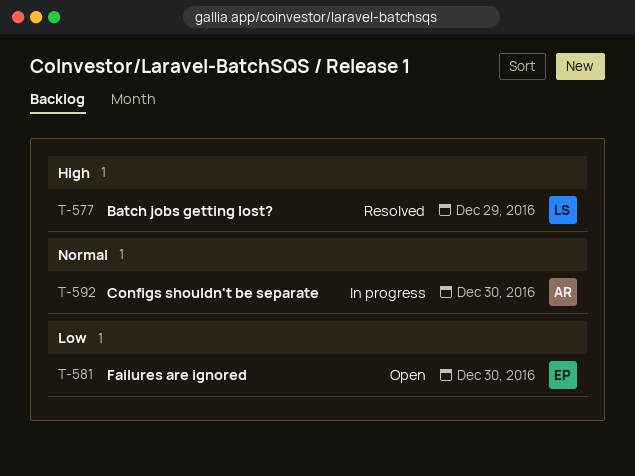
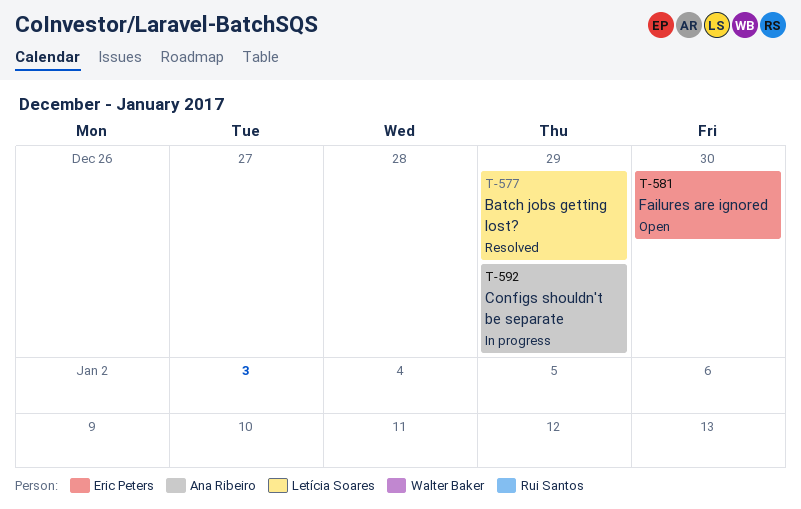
T-592, due: Dec 30 -> Dec 29

